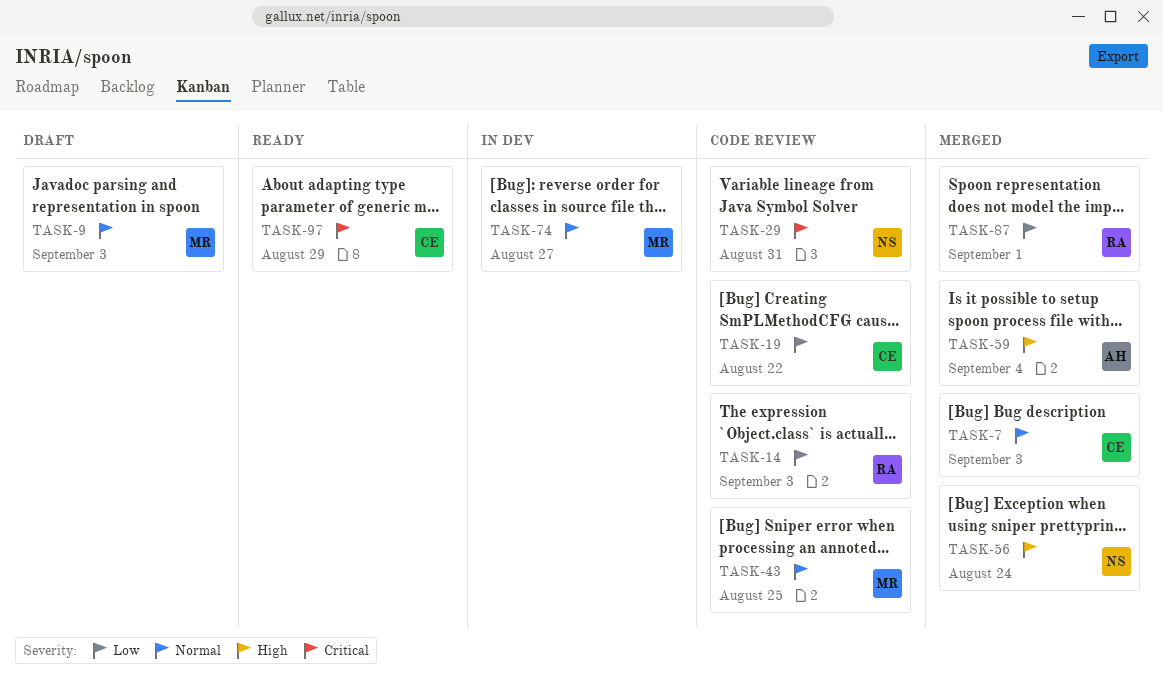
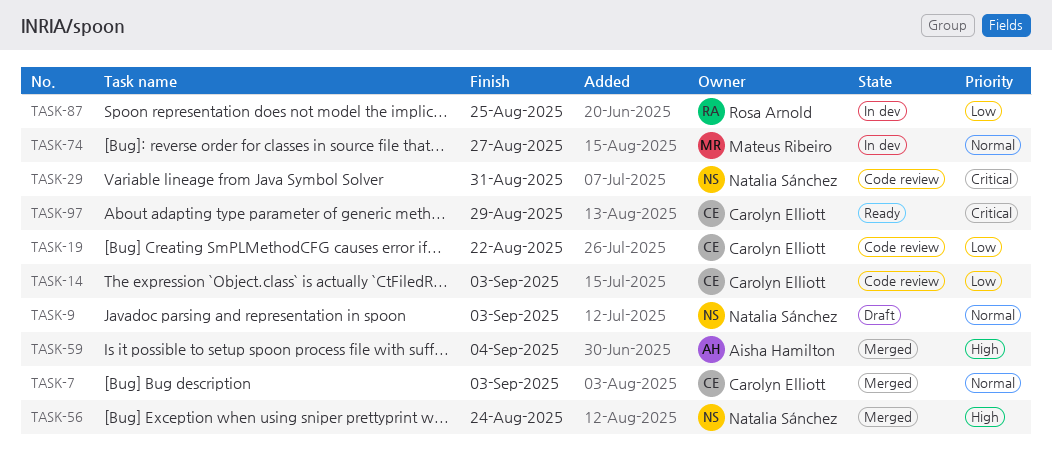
TASK-9, owner: Mateus Ribeiro -> Natalia Sánchez
TASK-14, owner: Rosa Arnold -> Carolyn Elliott
TASK-43: present -> none
TASK-87, status: Merged -> In dev
TASK-87, due: Sep 1 -> Aug 25

